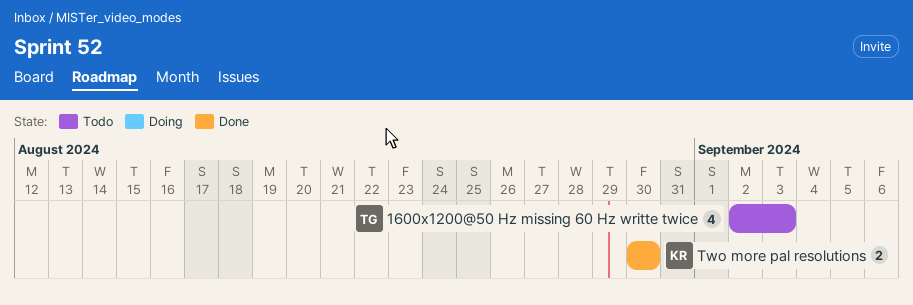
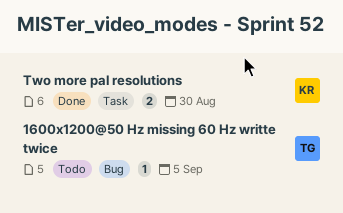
1600x1200@50 Hz missing 60 Hz writte twice, estimate: 4 -> 1
1600x1200@50 Hz missing 60 Hz writte twice, due: Sep 3 -> Sep 5

